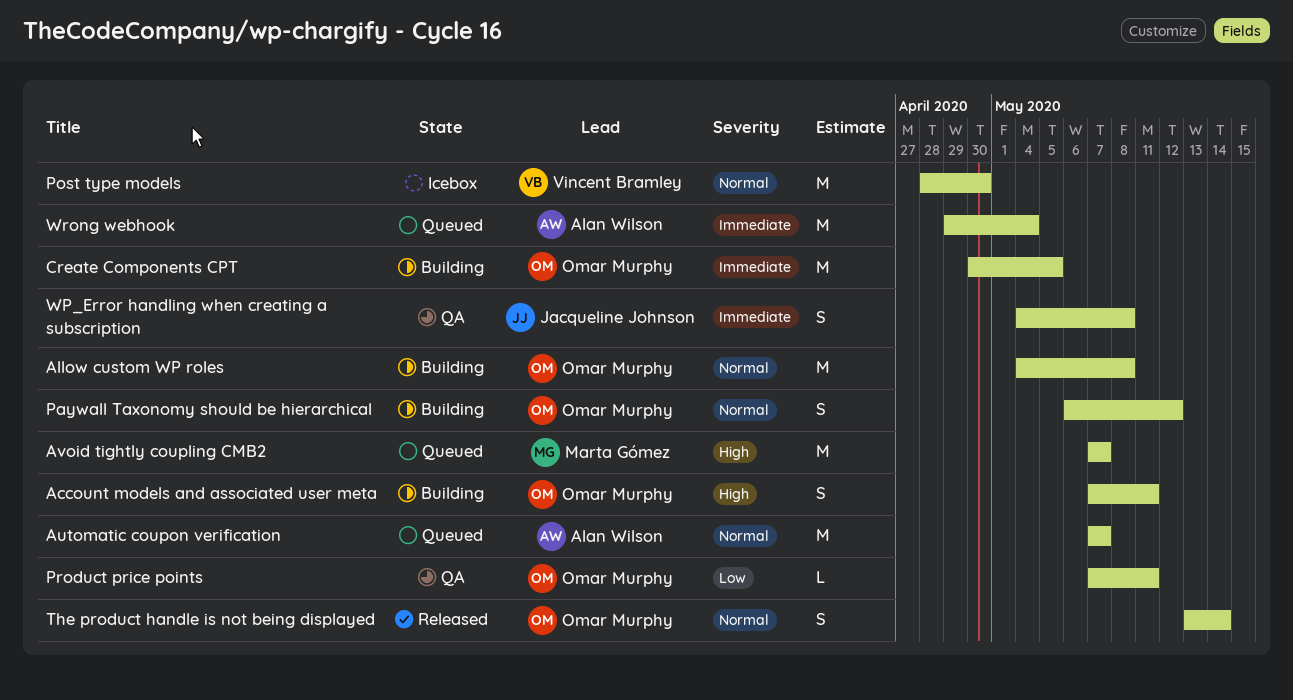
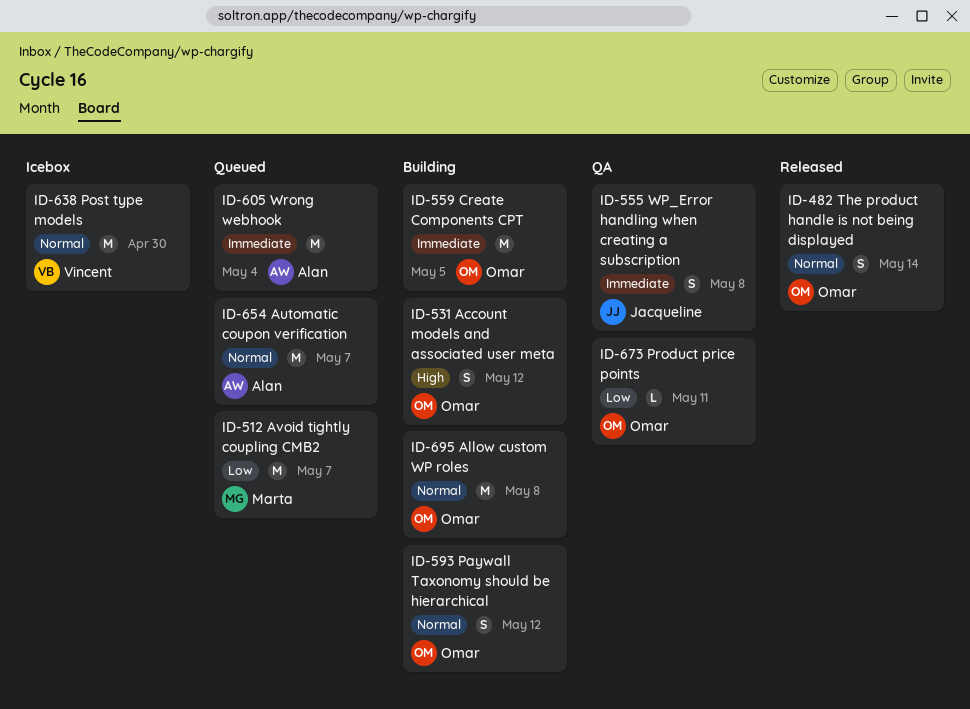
Account models and associated user meta, due: May 11 -> May 12
Avoid tightly coupling CMB2, priority: High -> Low

